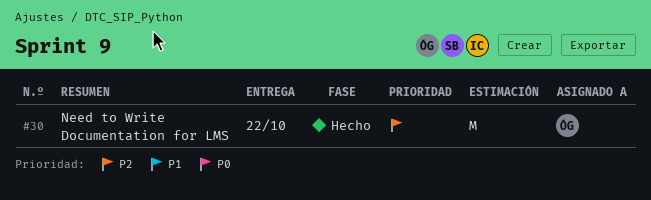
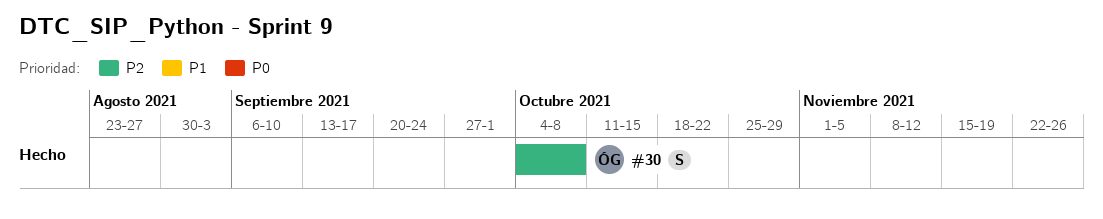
#30, estimate: M -> S
#30, due: Oct 22 -> Oct 8

